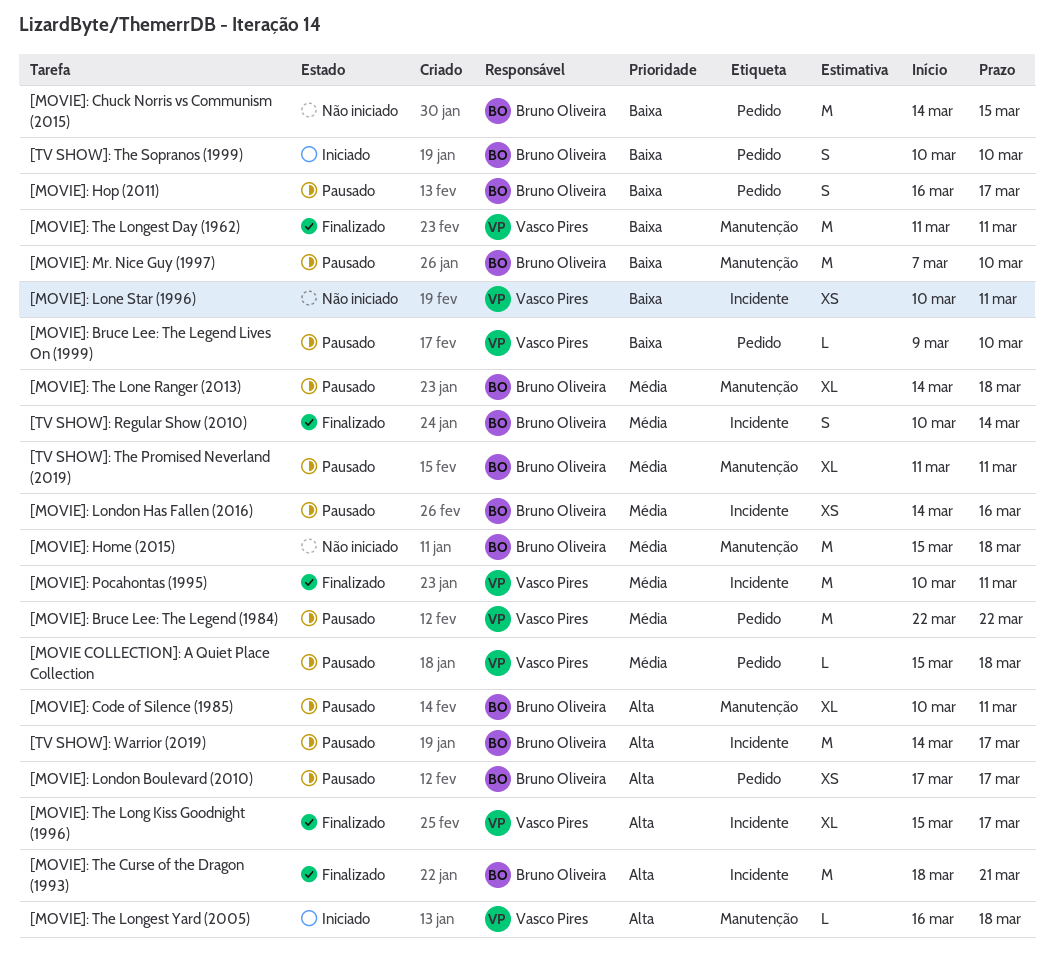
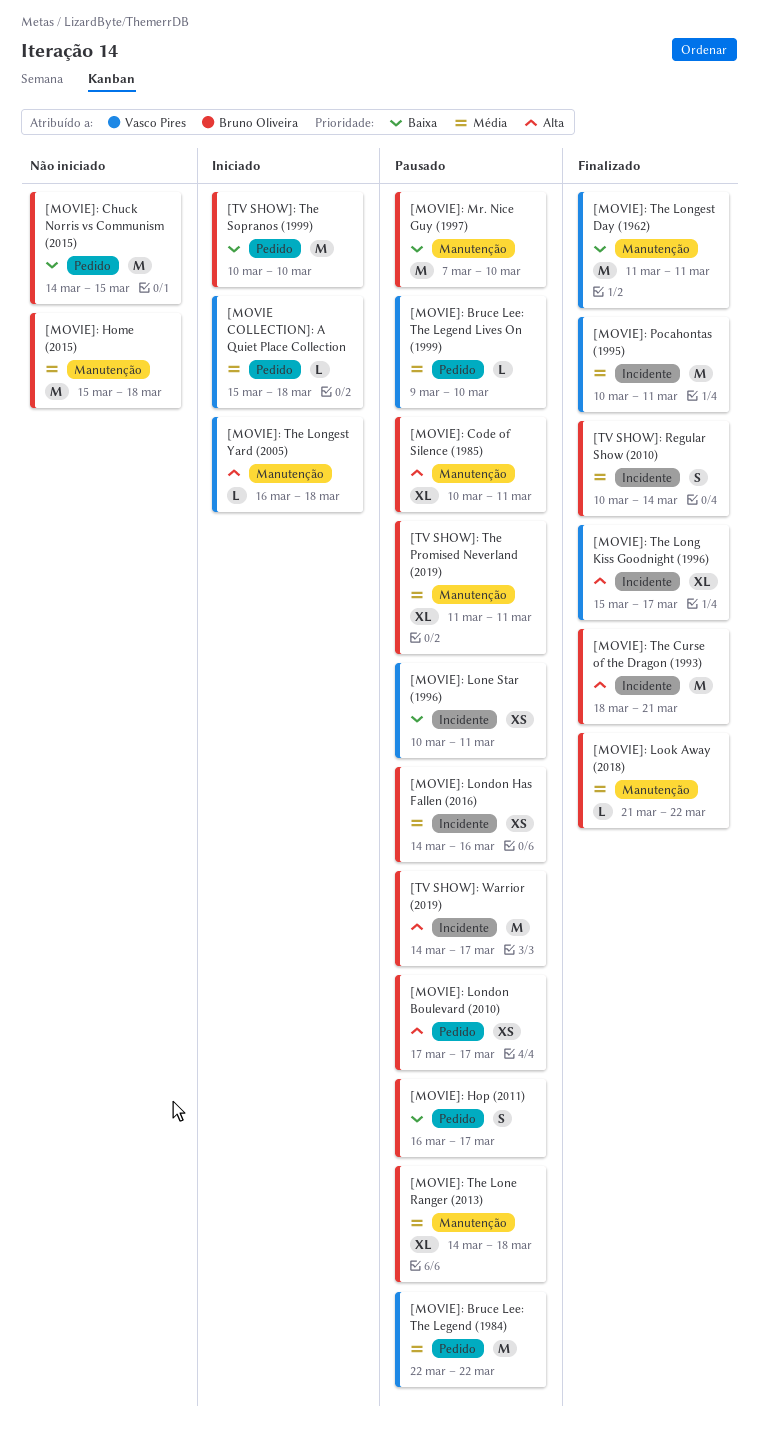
[MOVIE COLLECTION]: A Quiet Place Collection, status: Pausado -> Iniciado
[MOVIE]: Bruce Lee: The Legend Lives On (1999), priority: Baixa -> Média
[MOVIE]: Lone Star (1996), status: Não iniciado -> Pausado
[MOVIE]: Look Away (2018): none -> present
[TV SHOW]: The Sopranos (1999), estimate: S -> M

